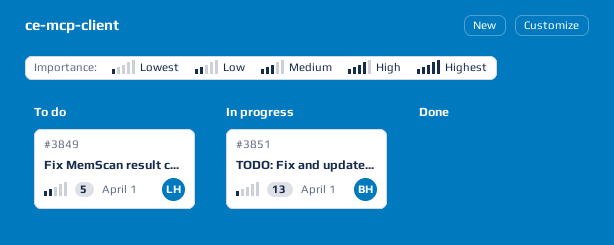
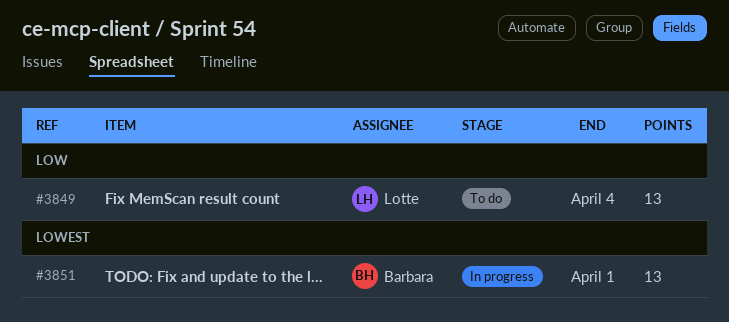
#3849, estimate: 5 -> 13
#3849, due: Apr 1 -> Apr 4

